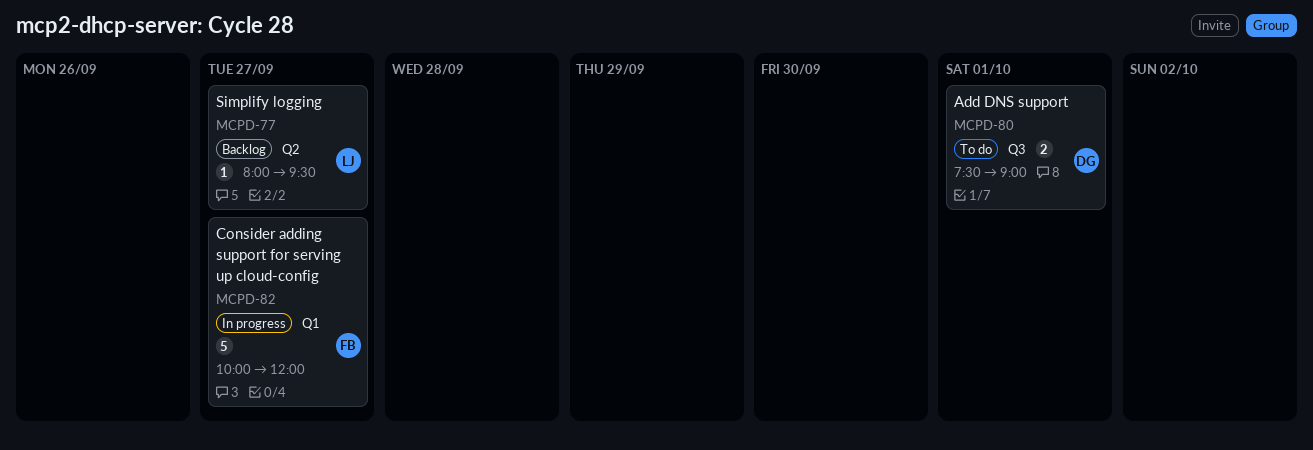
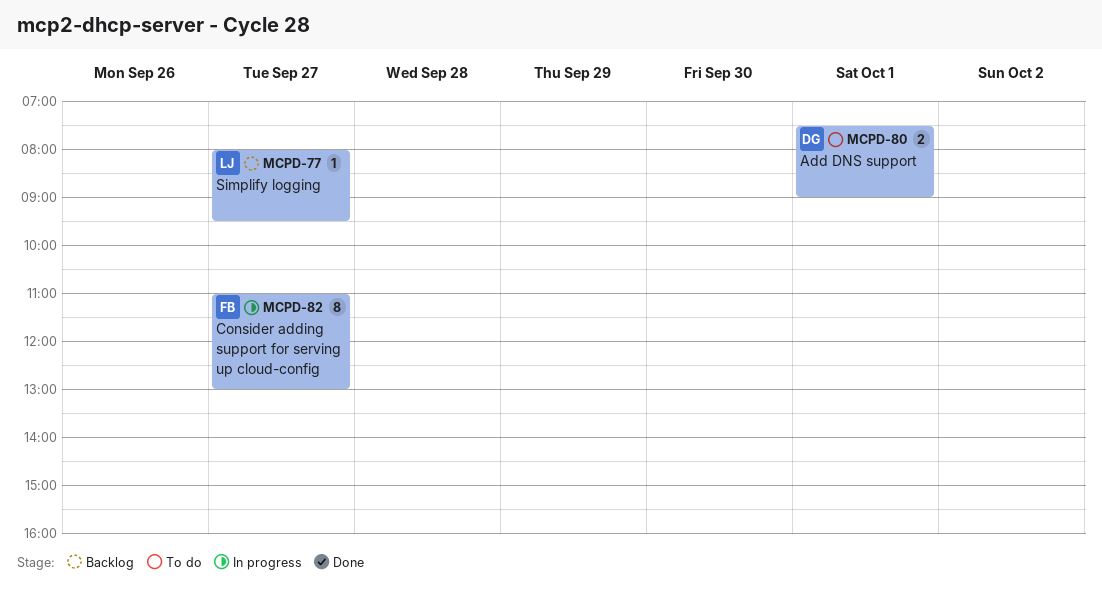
MCPD-82, estimate: 5 -> 8
MCPD-82, begins: 10:00 -> 11:00
MCPD-82, ends: 12:00 -> 13:00

